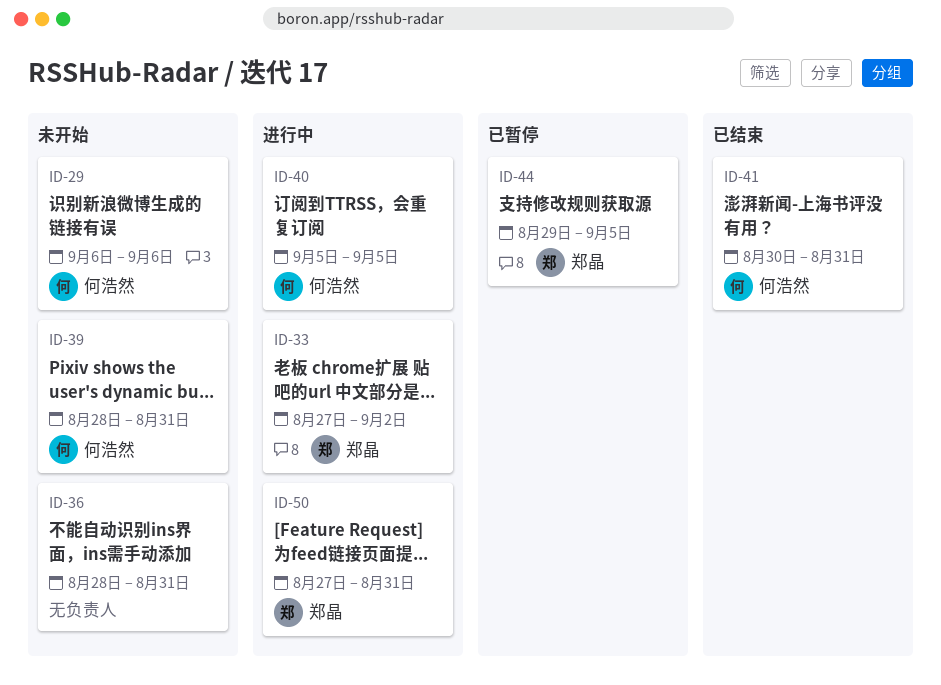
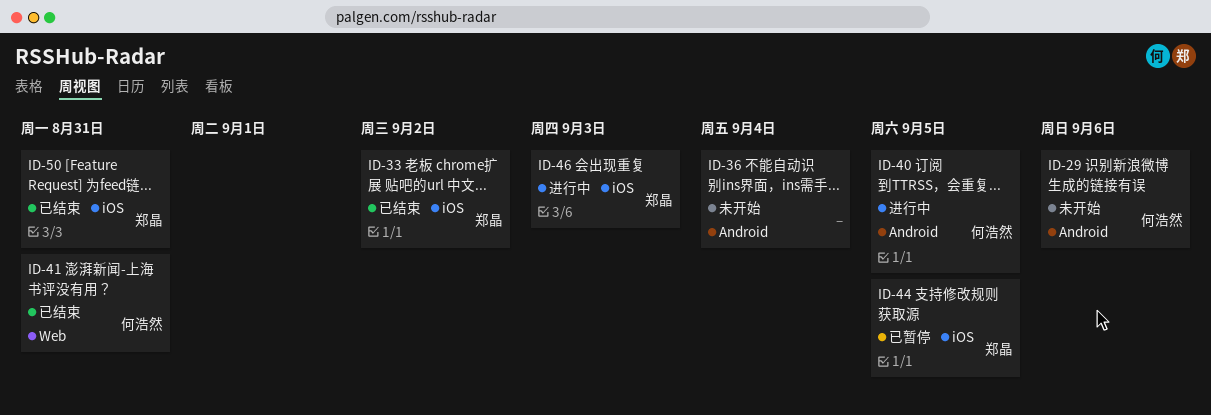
ID-33, status: 进行中 -> 已结束
ID-36, due: Aug 31 -> Sep 4
ID-39: present -> none
ID-46: none -> present
ID-50, status: 进行中 -> 已结束

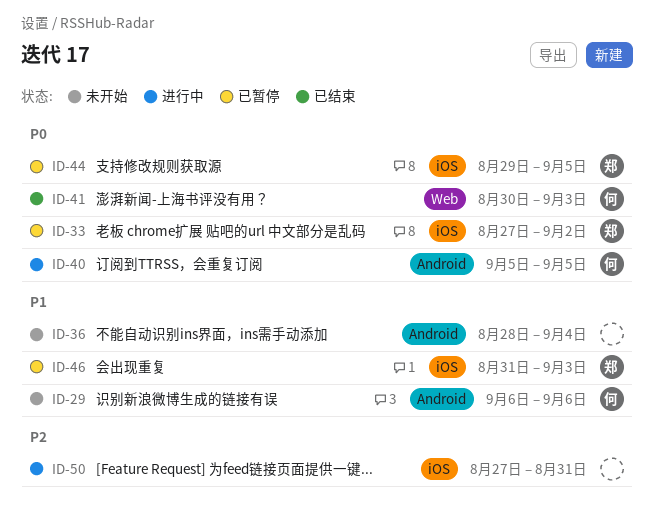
ID-33, status: 已结束 -> 已暂停
ID-41, due: Aug 31 -> Sep 3
ID-46, status: 进行中 -> 已暂停
ID-50, status: 已结束 -> 进行中
ID-50, owner: 郑晶 -> none

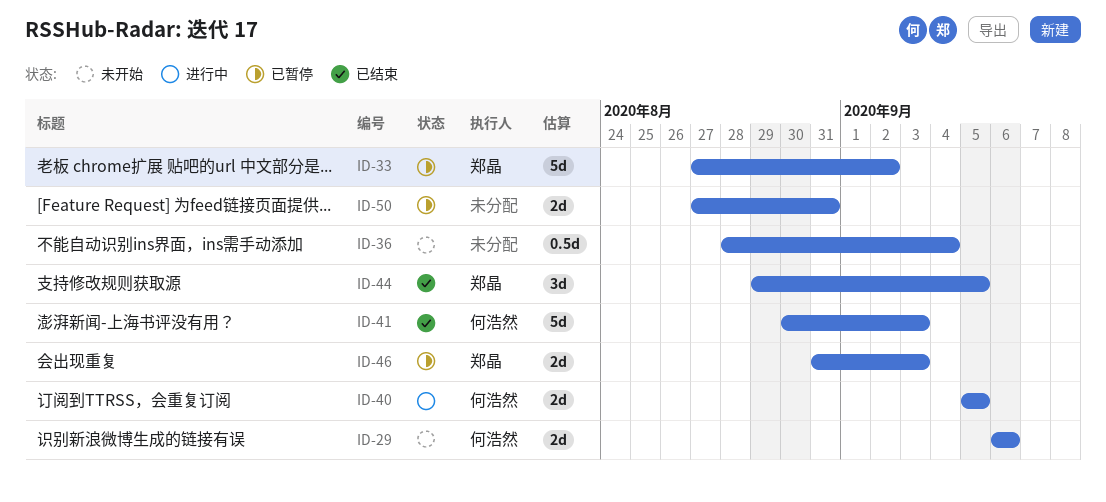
ID-44, status: 已暂停 -> 已结束
ID-50, status: 进行中 -> 已暂停

